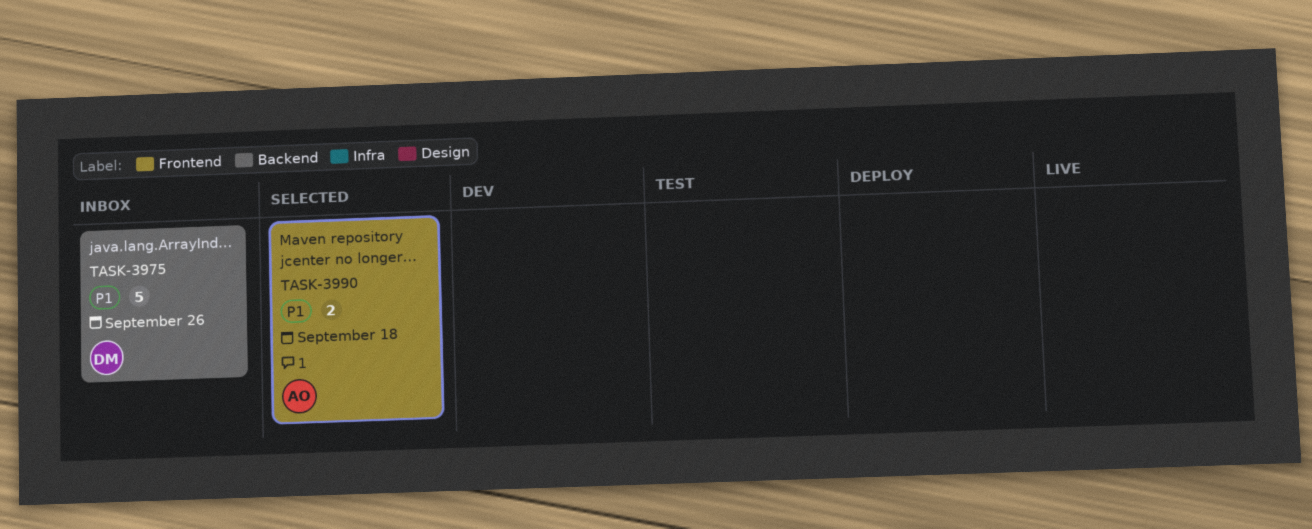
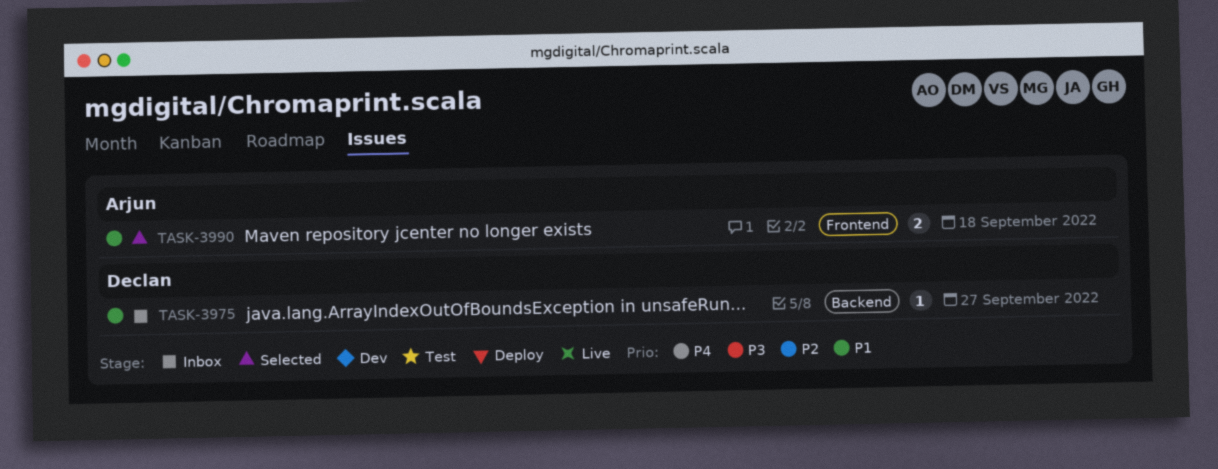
TASK-3975, estimate: 5 -> 1
TASK-3975, due: Sep 26 -> Sep 27

